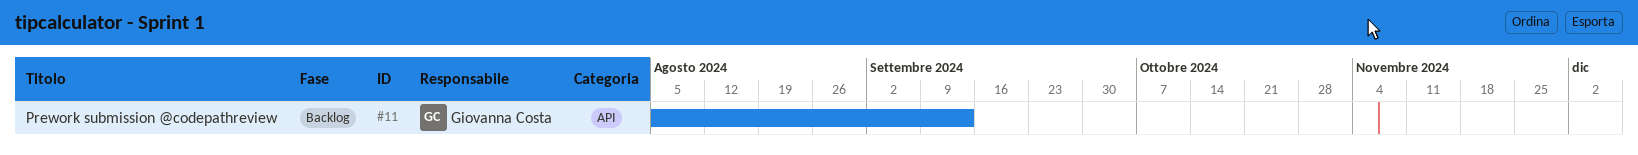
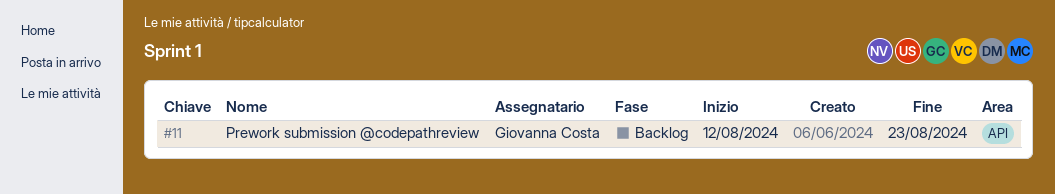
#11, start: Aug 5 -> Aug 12
#11, due: Sep 13 -> Aug 23

